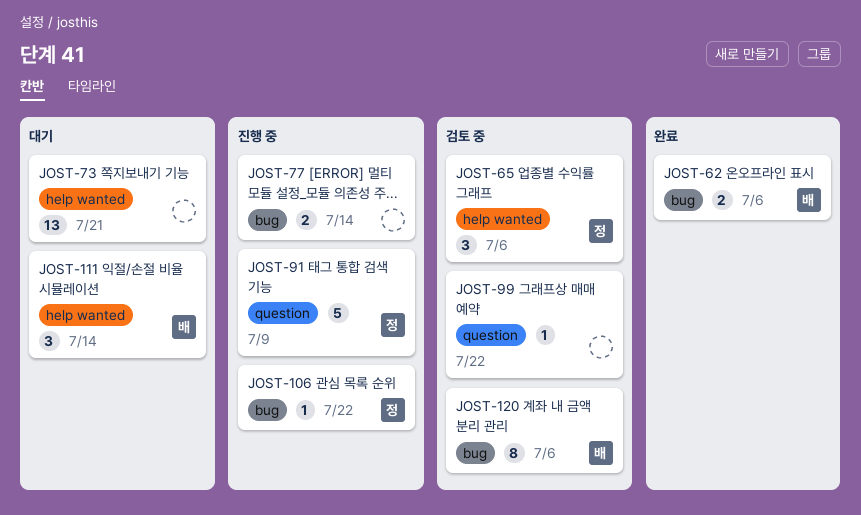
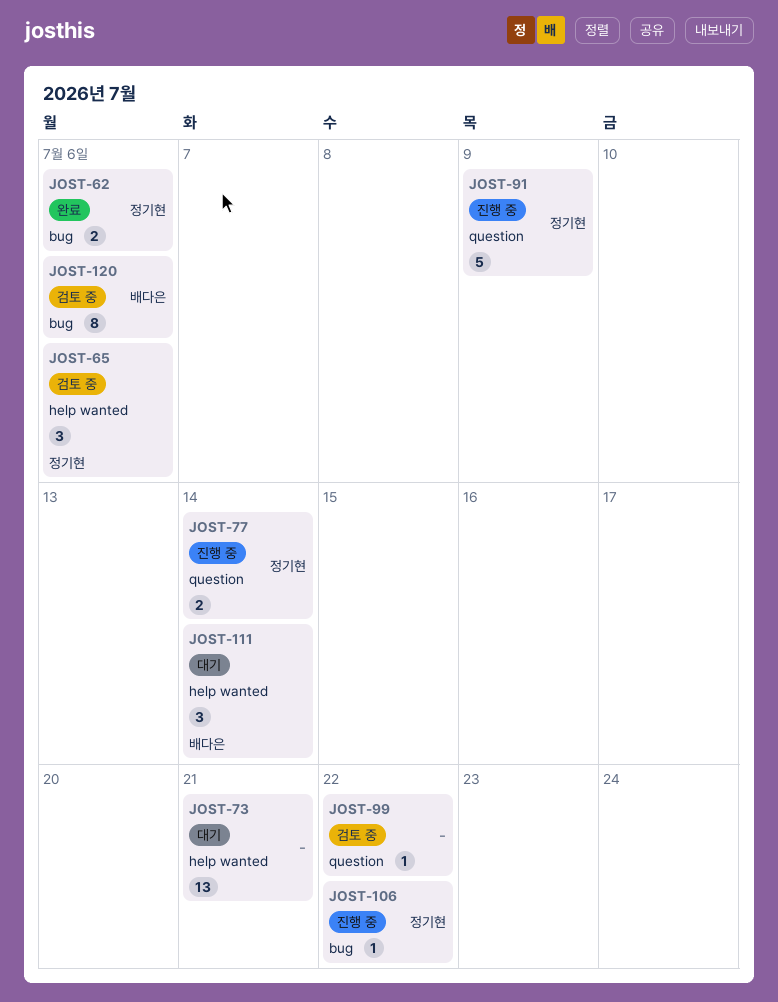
JOST-62, owner: 배다은 -> 정기현
JOST-77, owner: none -> 정기현
JOST-77, label: bug -> question

